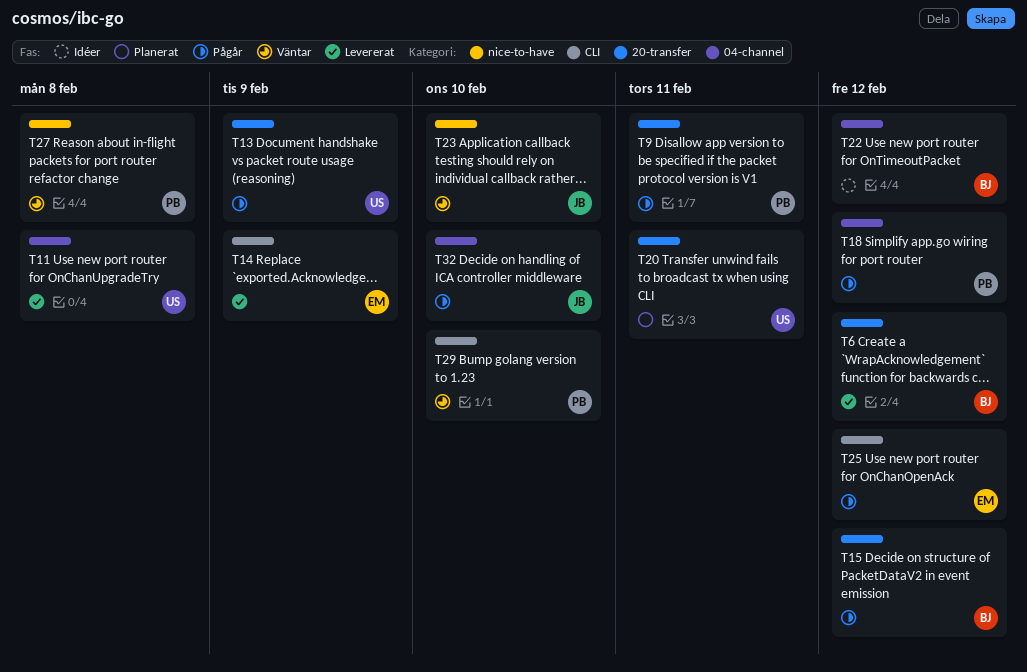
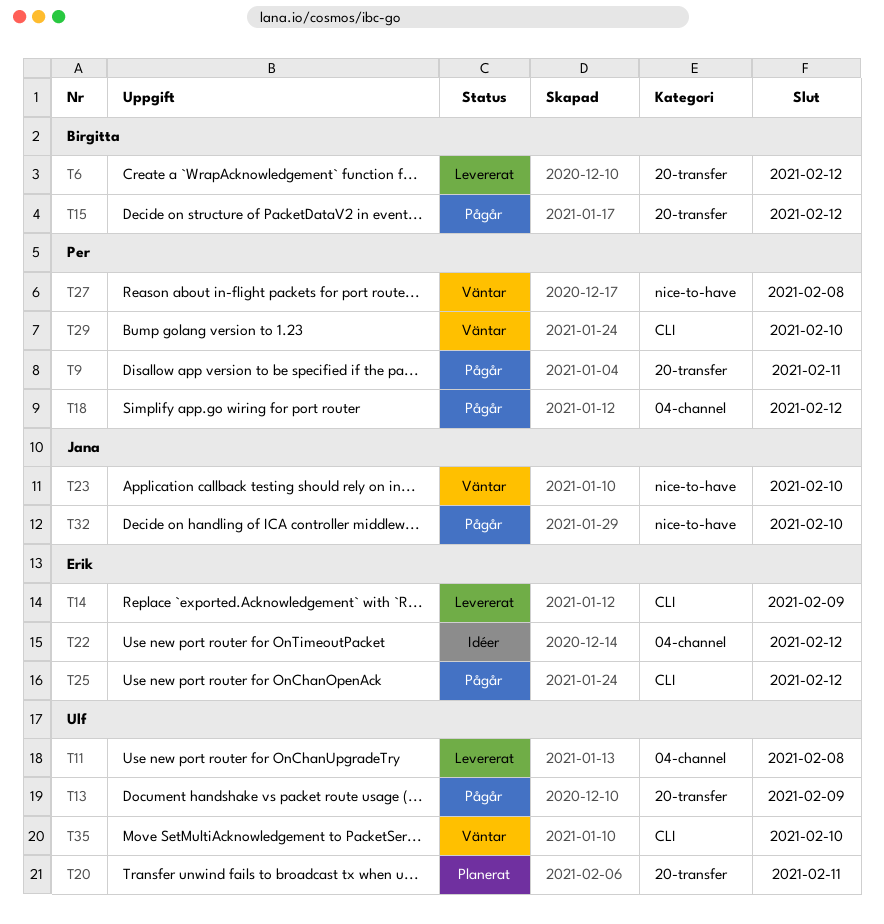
T22, owner: Birgitta -> Erik
T32, label: 04-channel -> nice-to-have
T35: none -> present

